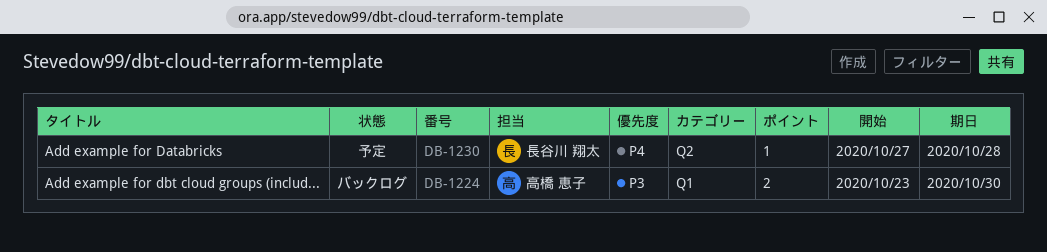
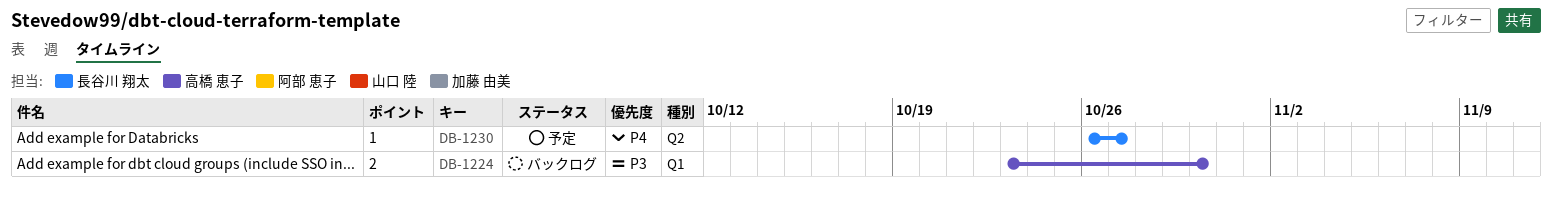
DB-1230, start: Oct 27 -> Oct 26
DB-1230, due: Oct 28 -> Oct 27

